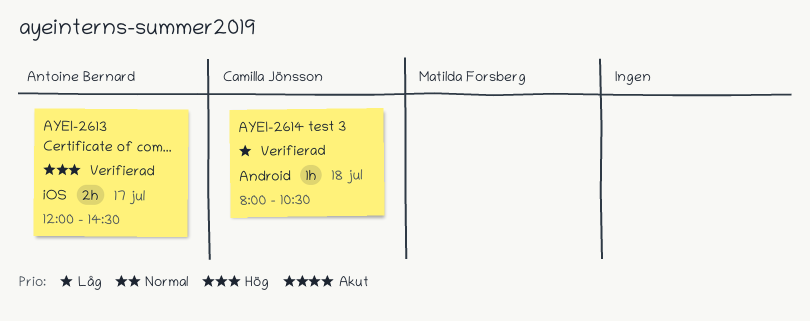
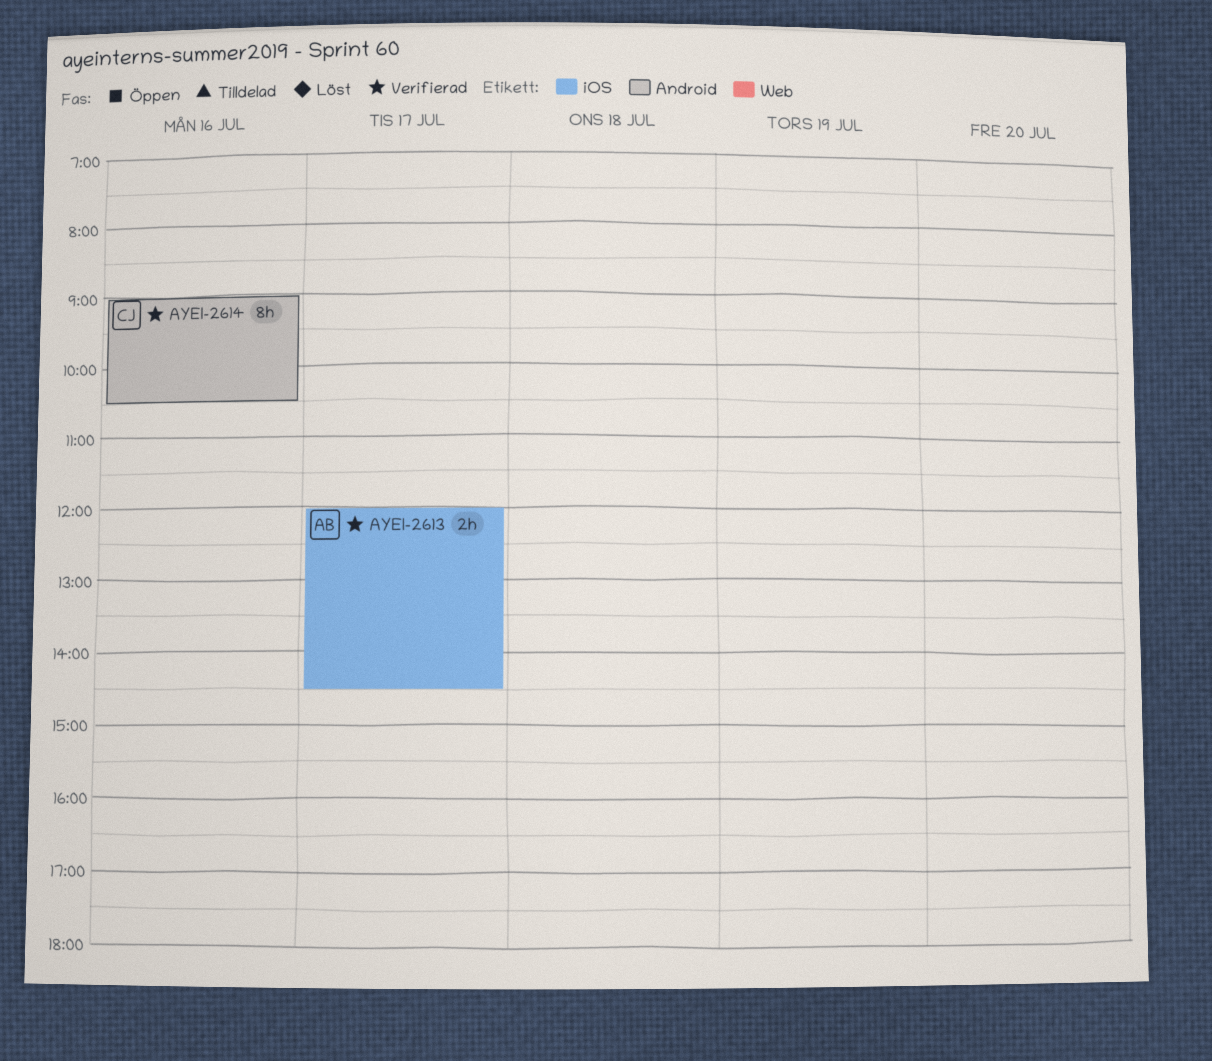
AYEI-2614, estimate: 1h -> 8h
AYEI-2614, day: Jul 18 -> Jul 16
AYEI-2614, begins: 08:00 -> 09:00

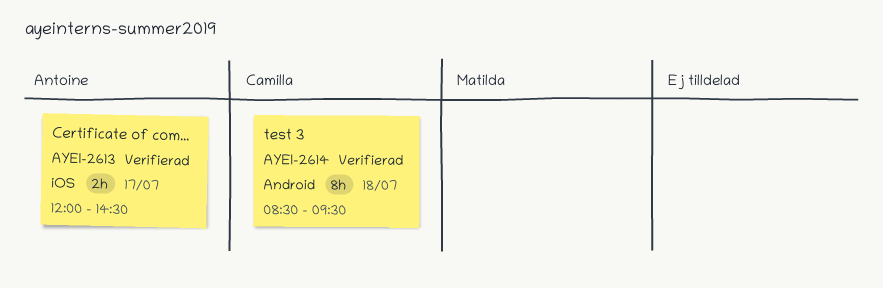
AYEI-2614, day: Jul 16 -> Jul 18
AYEI-2614, begins: 09:00 -> 08:30
AYEI-2614, ends: 10:30 -> 09:30

